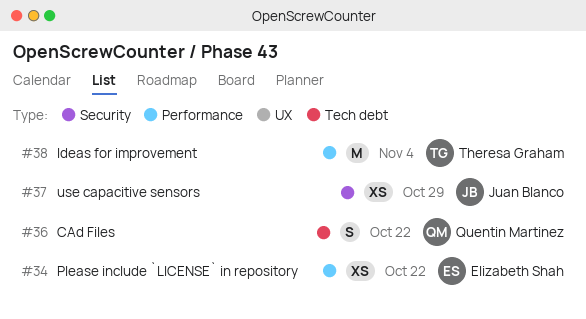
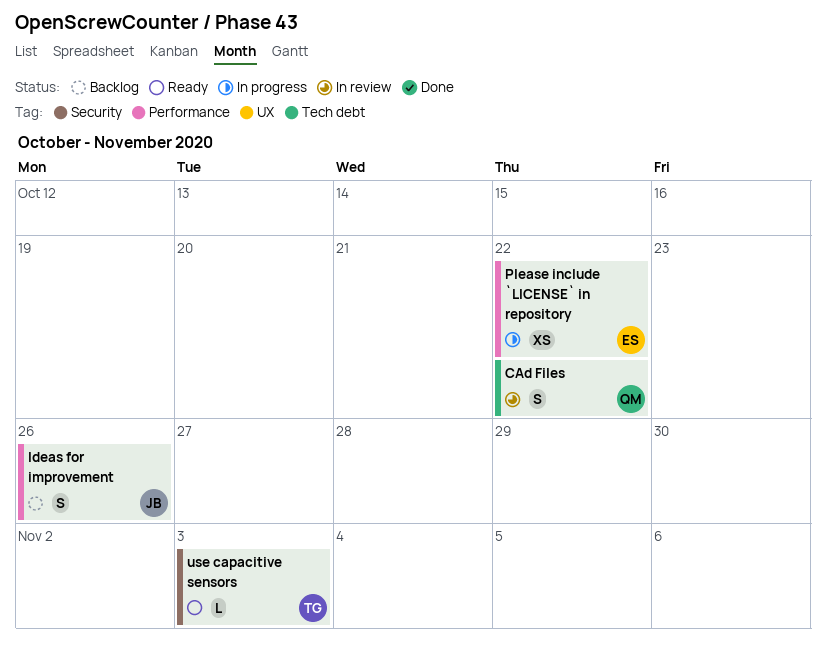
Ideas for improvement, owner: Theresa Graham -> Juan Blanco
Ideas for improvement, estimate: M -> S
Ideas for improvement, due: Nov 4 -> Oct 26
use capacitive sensors, owner: Juan Blanco -> Theresa Graham
use capacitive sensors, estimate: XS -> L
use capacitive sensors, due: Oct 29 -> Nov 3

